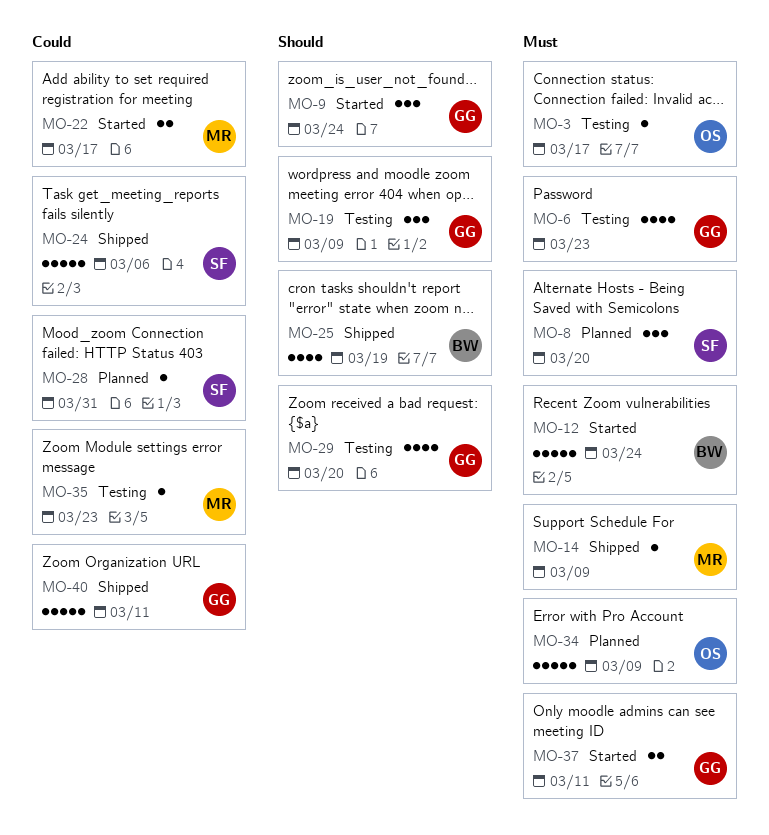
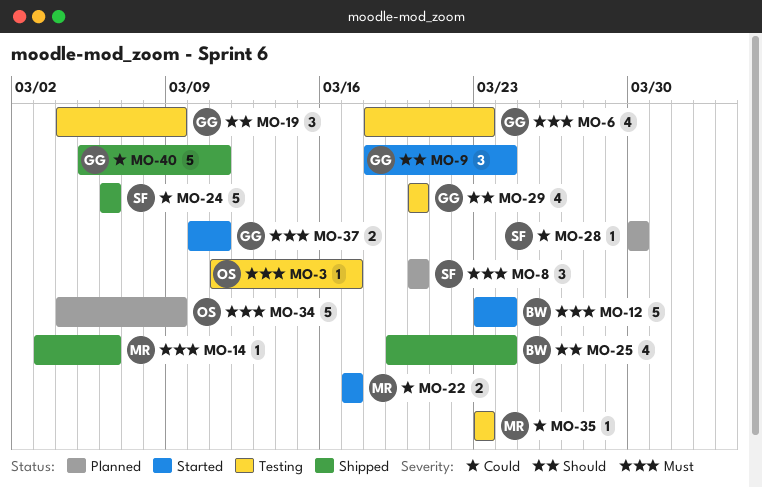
MO-14, due: Mar 9 -> Mar 6
MO-25, due: Mar 19 -> Mar 24
MO-28, due: Mar 31 -> Mar 30

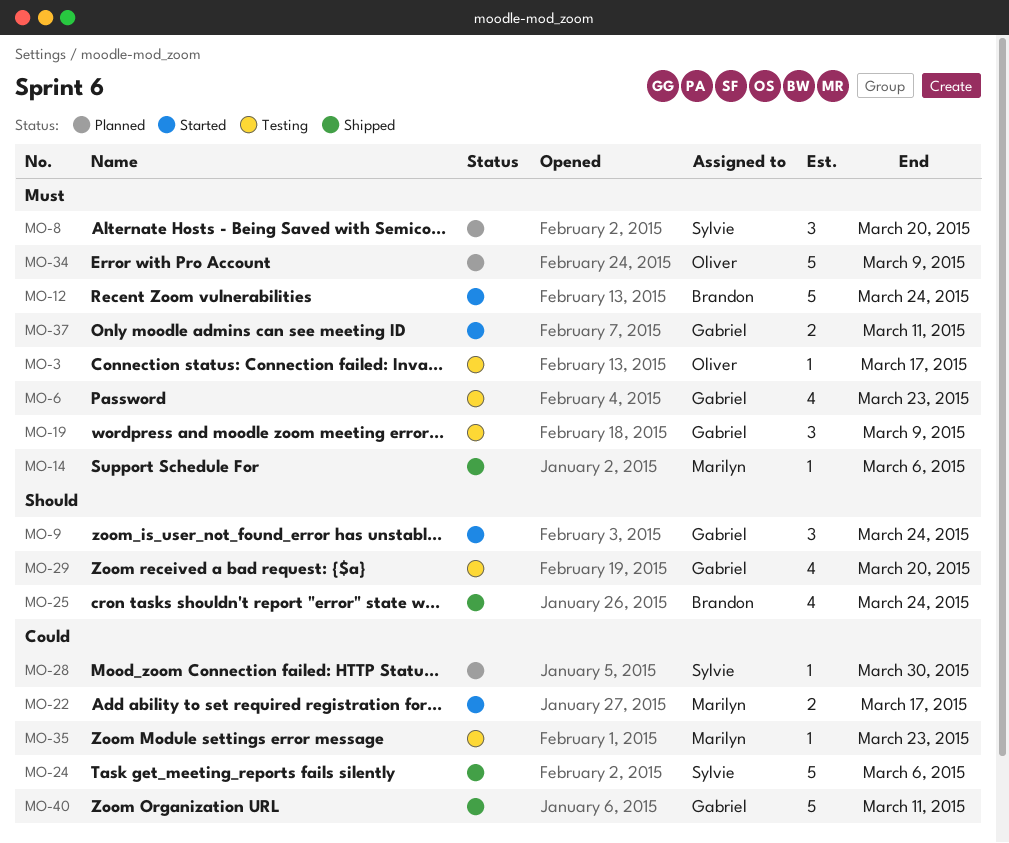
MO-19, priority: Should -> Must

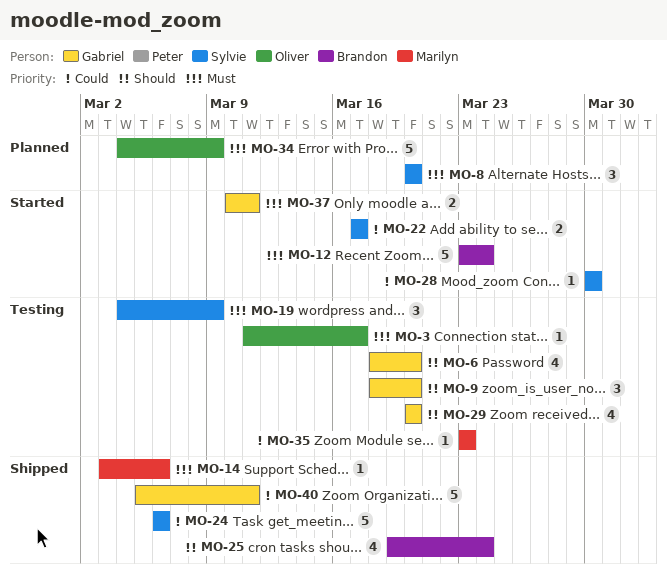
MO-6, priority: Must -> Should
MO-6, due: Mar 23 -> Mar 20
MO-9, status: Started -> Testing
MO-9, due: Mar 24 -> Mar 20
MO-19, owner: Gabriel -> Sylvie
MO-22, owner: Marilyn -> Sylvie
MO-28, status: Planned -> Started

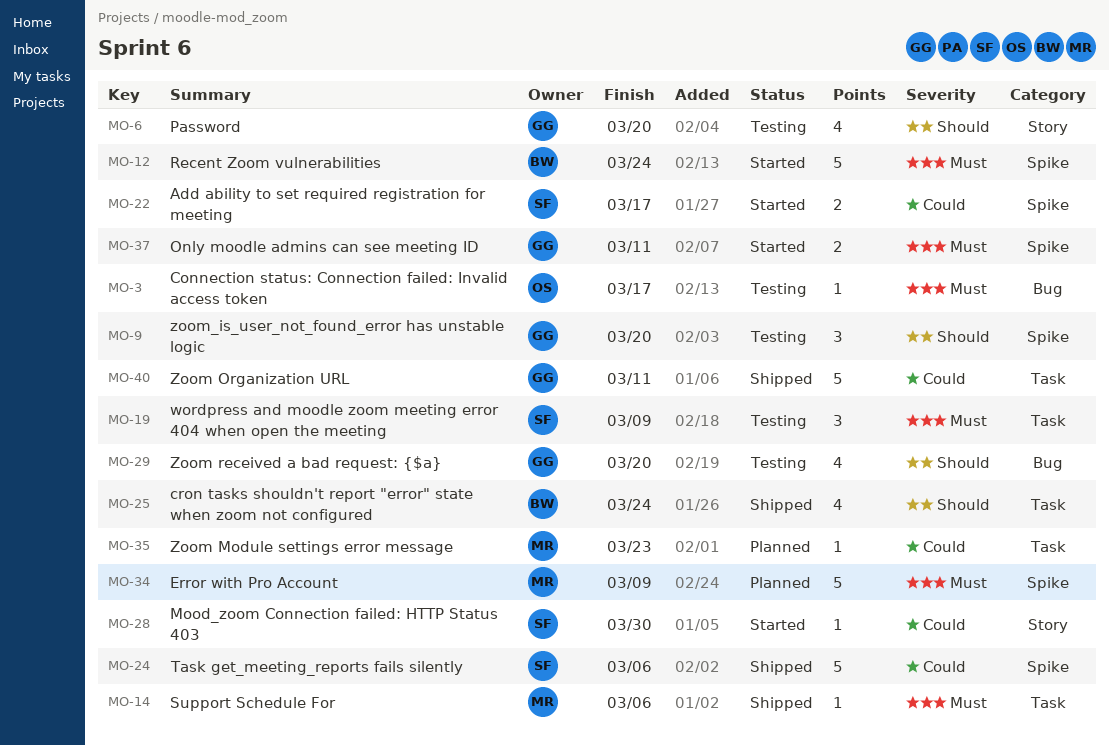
MO-8: present -> none
MO-34, owner: Oliver -> Marilyn
MO-35, status: Testing -> Planned

